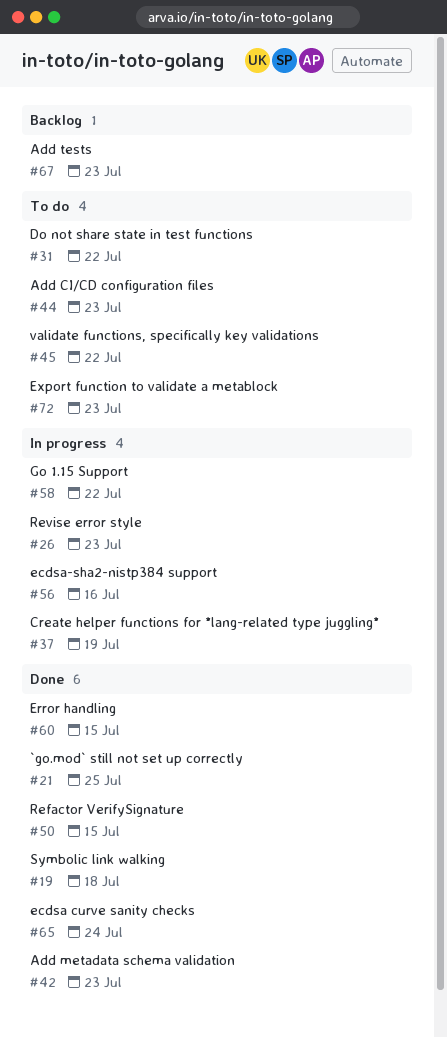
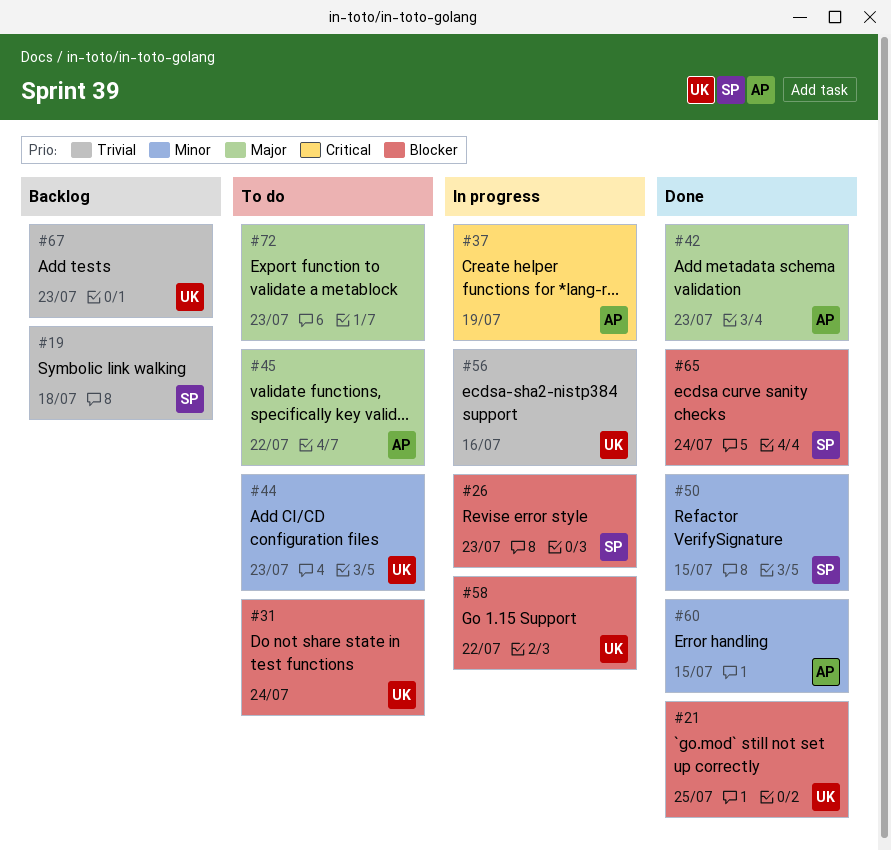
#19, status: Done -> Backlog
#31, due: Jul 22 -> Jul 24

